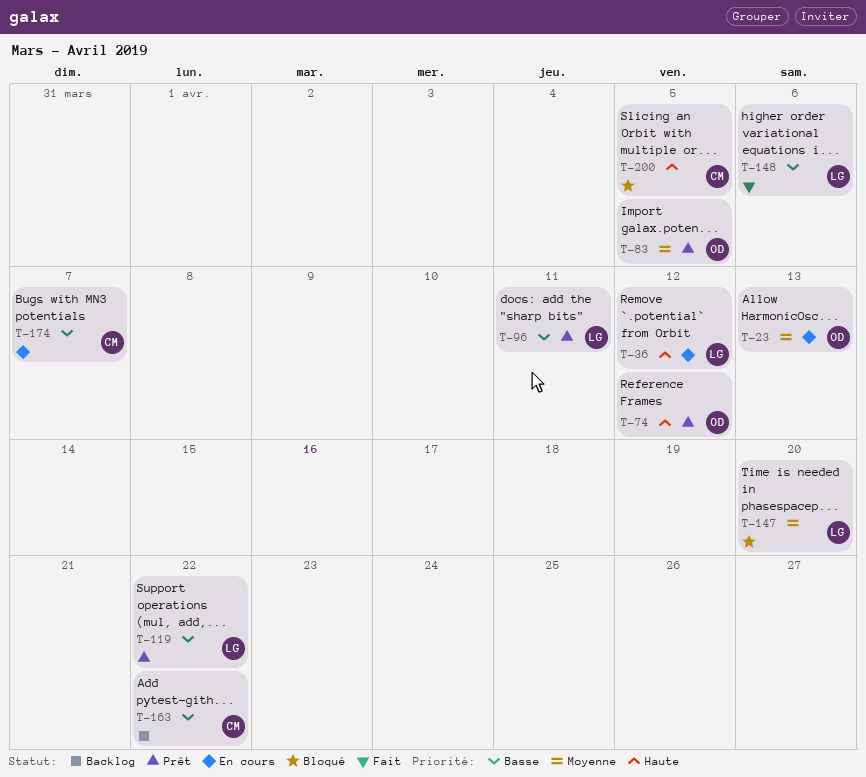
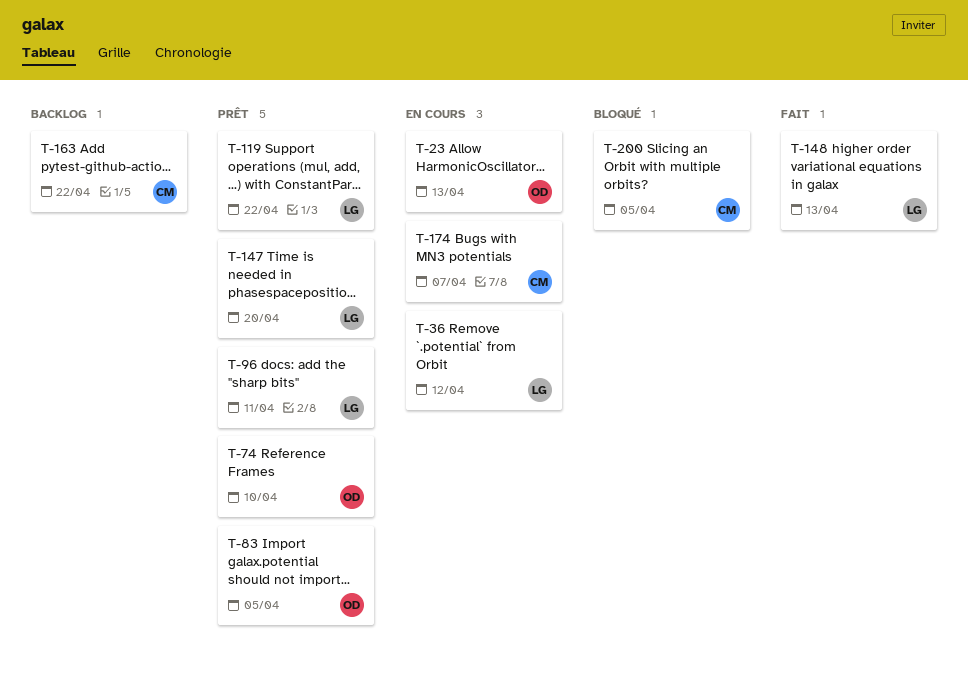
T-74, due: Apr 12 -> Apr 10
T-147, status: Bloqué -> Prêt
T-148, due: Apr 6 -> Apr 13

